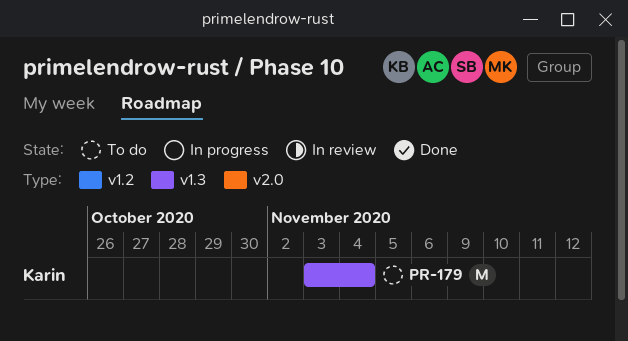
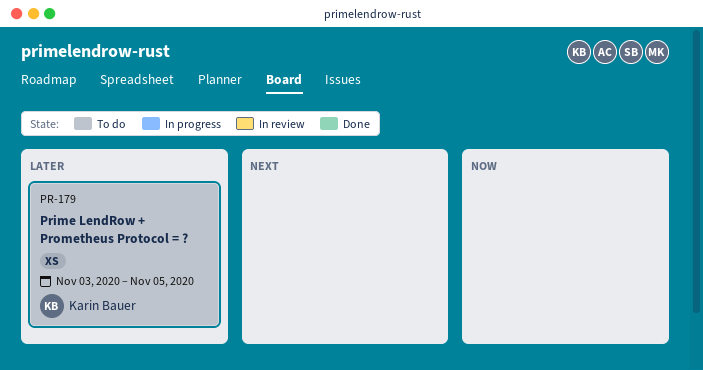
PR-179, estimate: M -> XS
PR-179, due: Nov 4 -> Nov 5

